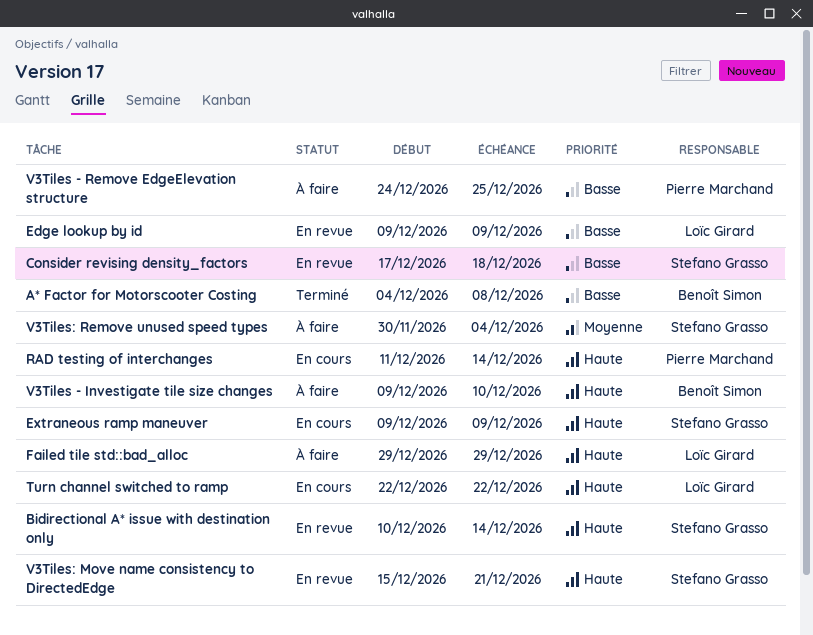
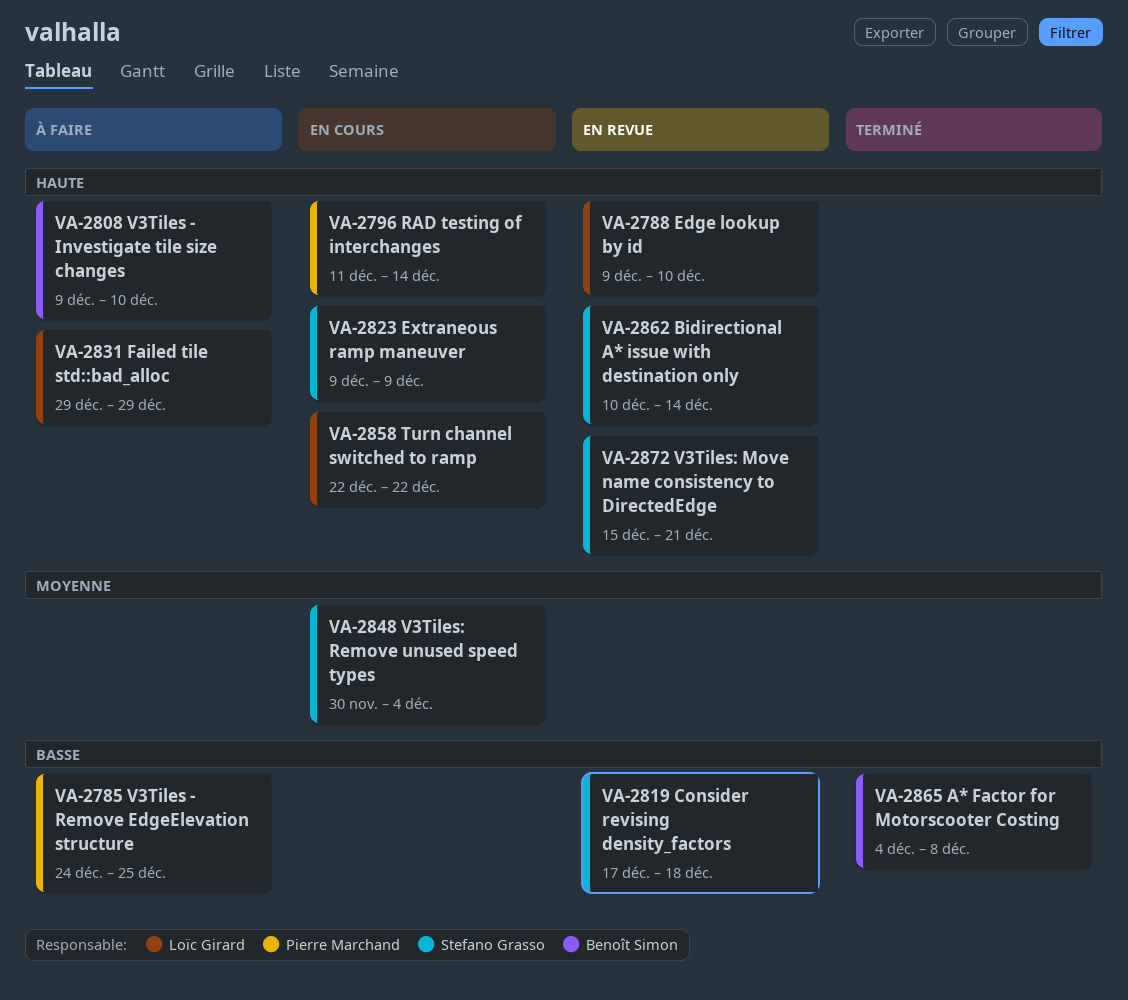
Edge lookup by id, priority: Basse -> Haute
Edge lookup by id, due: Dec 9 -> Dec 10
V3Tiles: Remove unused speed types, status: À faire -> En cours

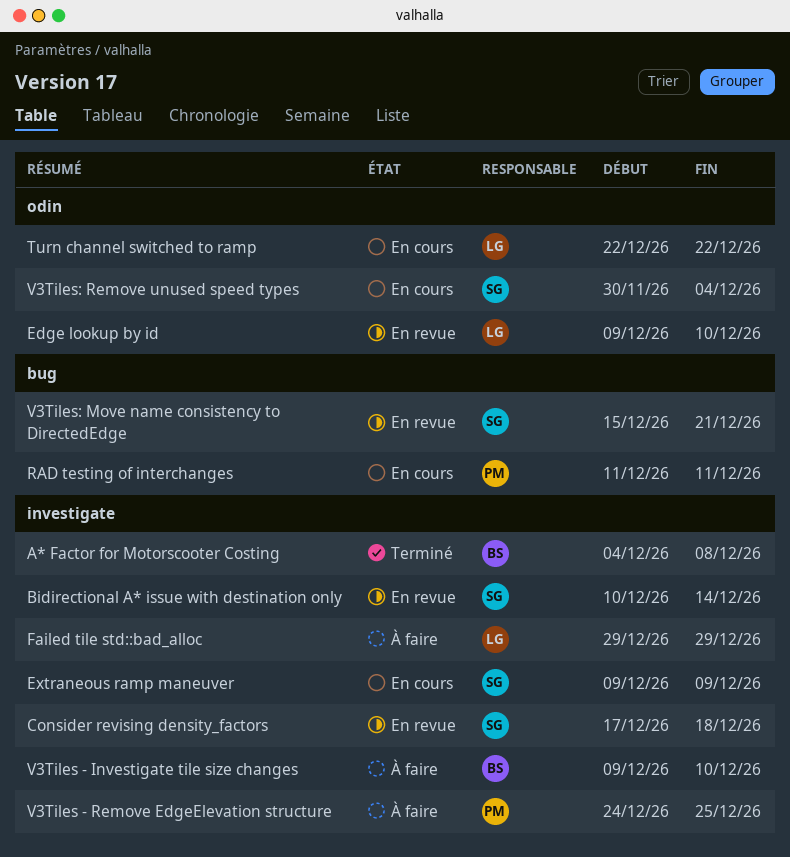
RAD testing of interchanges, due: Dec 14 -> Dec 11

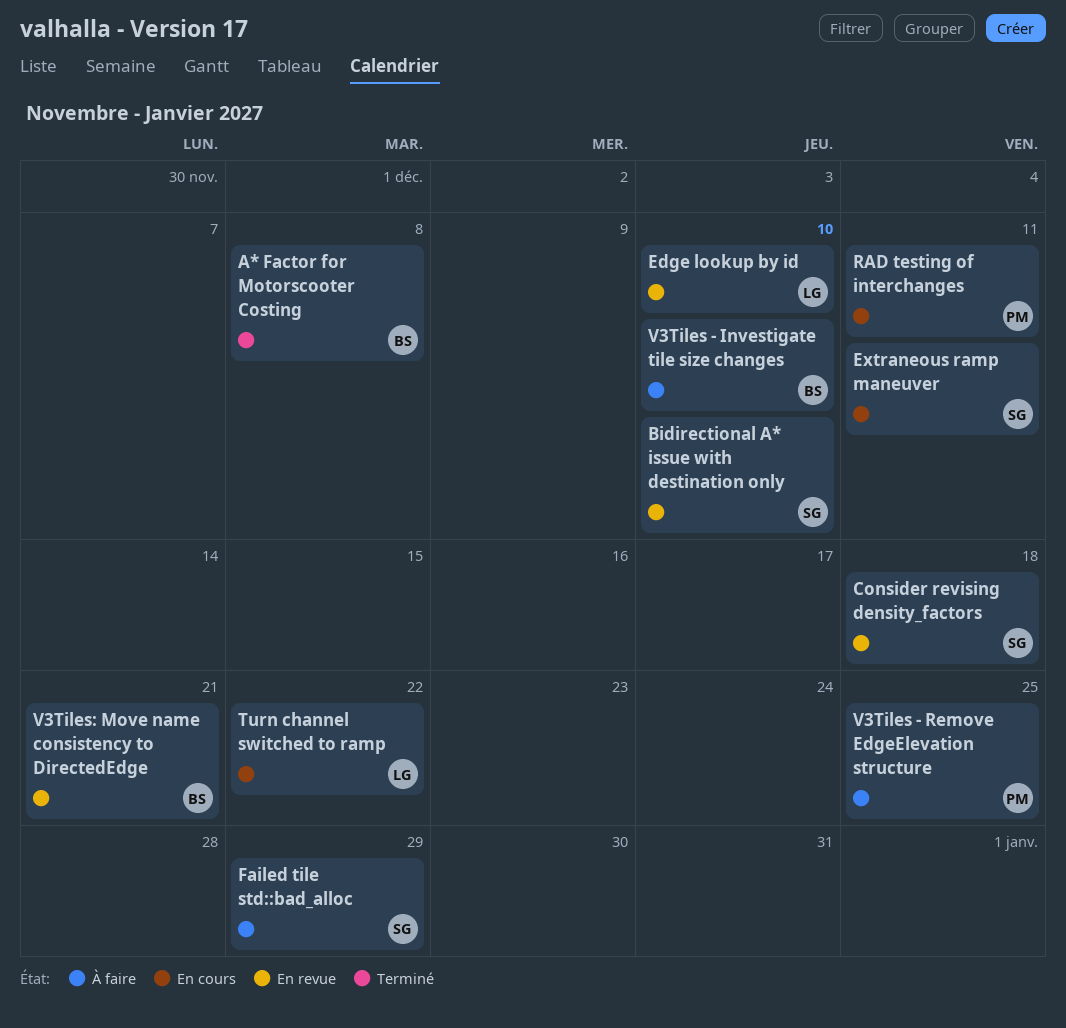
Bidirectional A* issue with destination only, due: Dec 14 -> Dec 10
Extraneous ramp maneuver, due: Dec 9 -> Dec 11
Failed tile std::bad_alloc, owner: LG -> SG
V3Tiles: Move name consistency to DirectedEdge, owner: SG -> BS
V3Tiles: Remove unused speed types: present -> none

